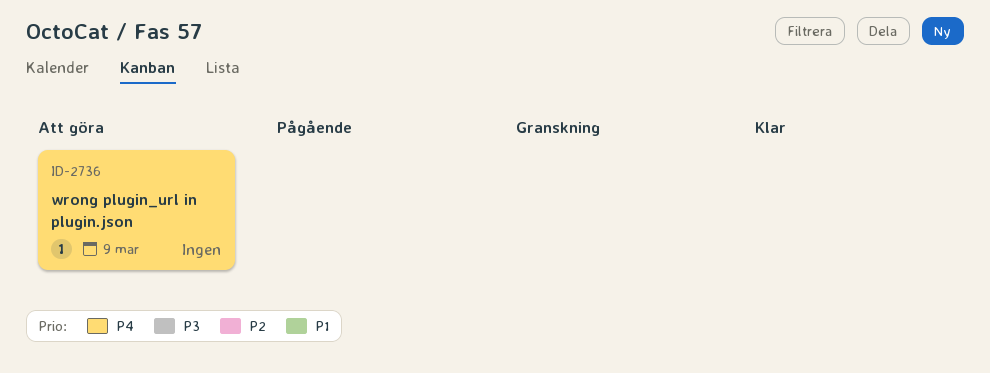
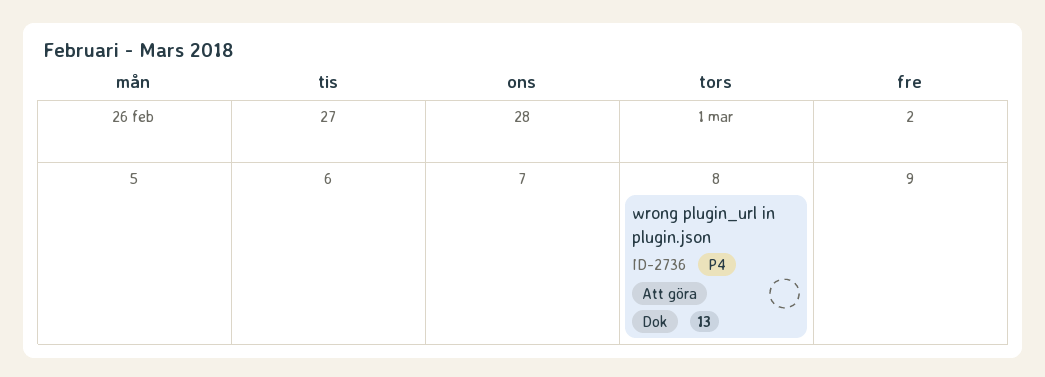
ID-2736, estimate: 1 -> 13
ID-2736, due: Mar 9 -> Mar 8

